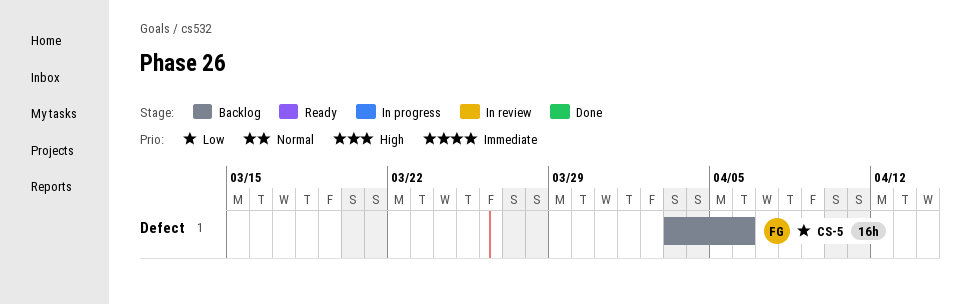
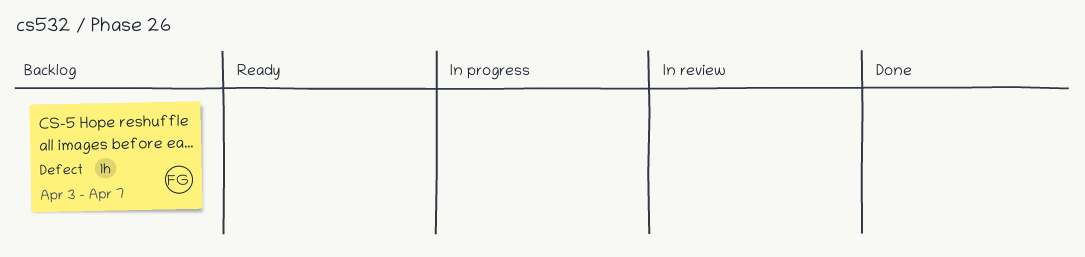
CS-5, estimate: 16h -> 1h
CS-5, due: Apr 6 -> Apr 7

